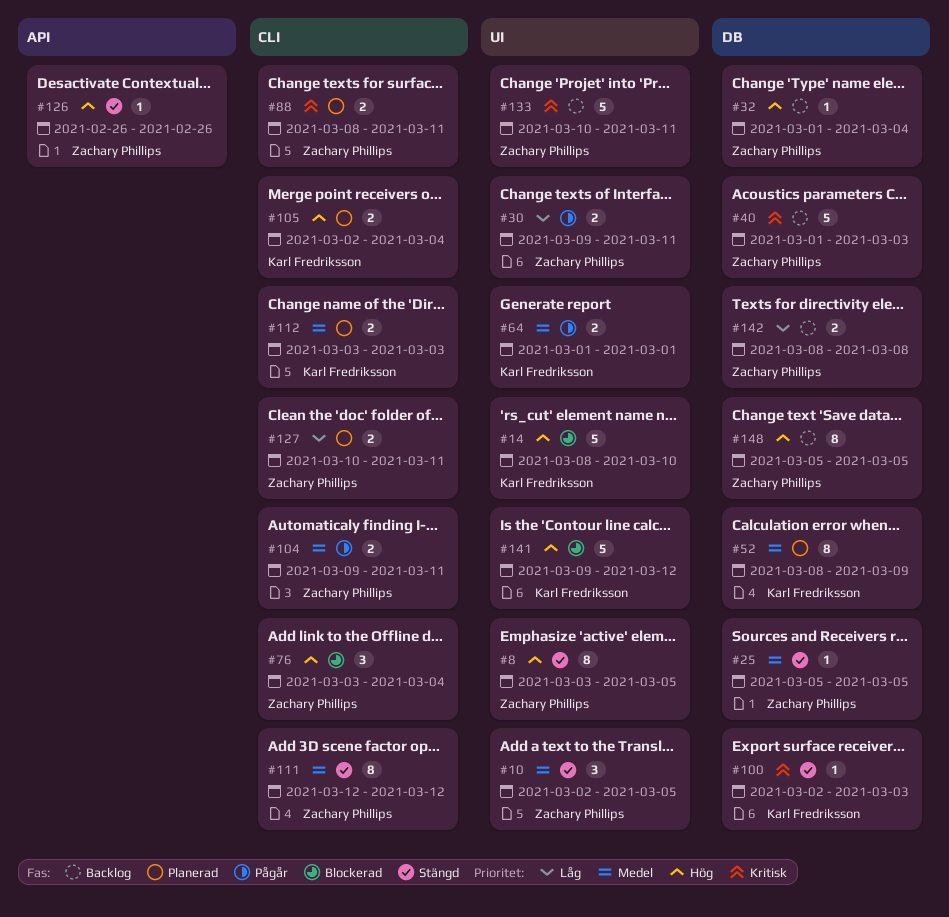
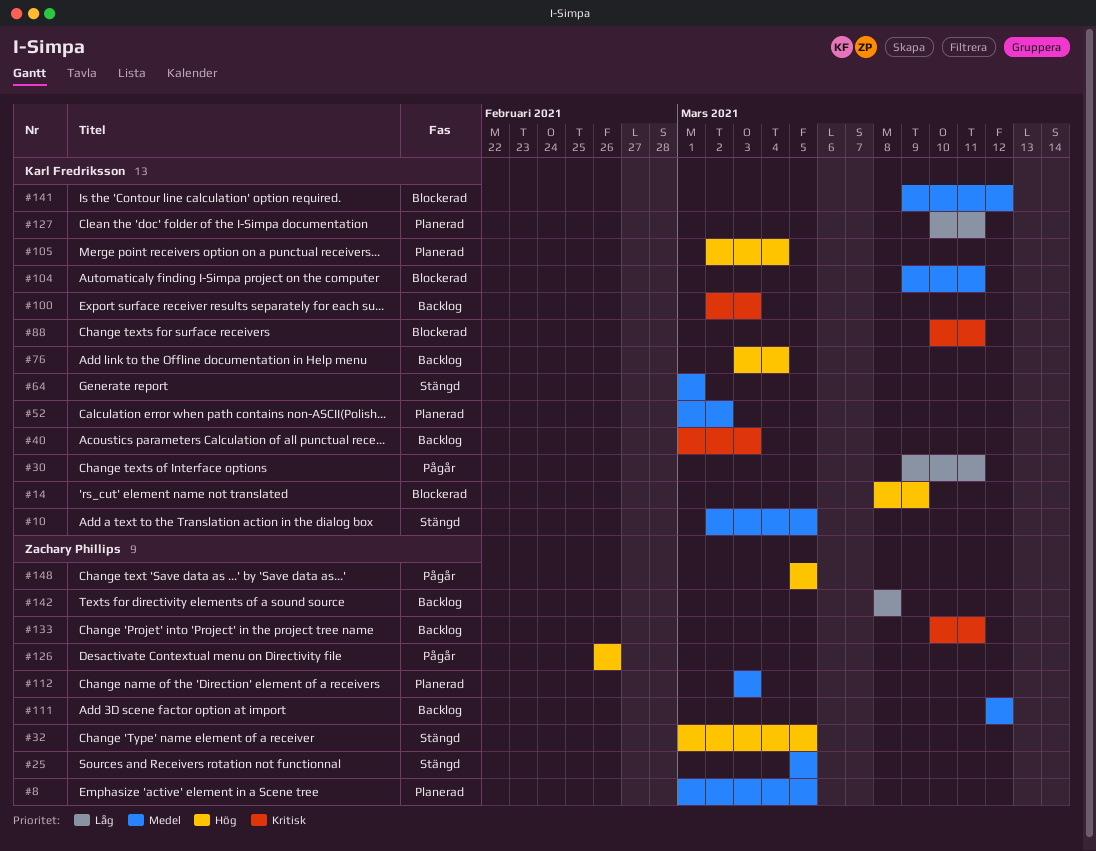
#8, status: Stängd -> Planerad
#8, priority: Hög -> Medel
#8, start: Mar 3 -> Mar 1
#10, owner: Zachary Phillips -> Karl Fredriksson
#14, due: Mar 10 -> Mar 9
#30, owner: Zachary Phillips -> Karl Fredriksson
#32, status: Backlog -> Stängd
#32, due: Mar 4 -> Mar 5
#40, owner: Zachary Phillips -> Karl Fredriksson
#52, start: Mar 8 -> Mar 1
#52, due: Mar 9 -> Mar 2
#64, status: Pågår -> Stängd
#76, status: Blockerad -> Backlog
#76, owner: Zachary Phillips -> Karl Fredriksson
#88, status: Planerad -> Blockerad
#88, owner: Zachary Phillips -> Karl Fredriksson
#88, start: Mar 8 -> Mar 10
#100, status: Stängd -> Backlog
#104, status: Pågår -> Blockerad
#104, owner: Zachary Phillips -> Karl Fredriksson
#111, status: Stängd -> Backlog
#112, owner: Karl Fredriksson -> Zachary Phillips
#126, status: Stängd -> Pågår
#127, owner: Zachary Phillips -> Karl Fredriksson
#141, priority: Hög -> Medel
#148, status: Backlog -> Pågår

